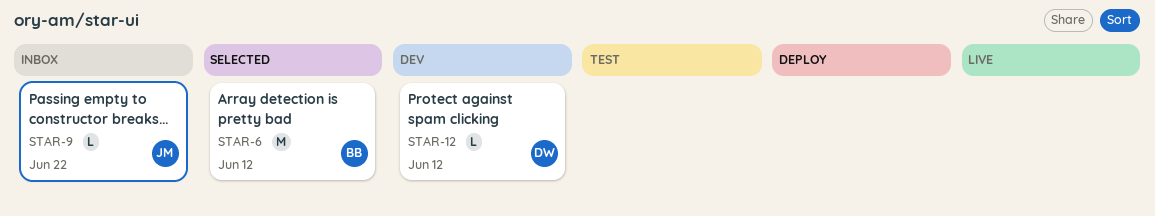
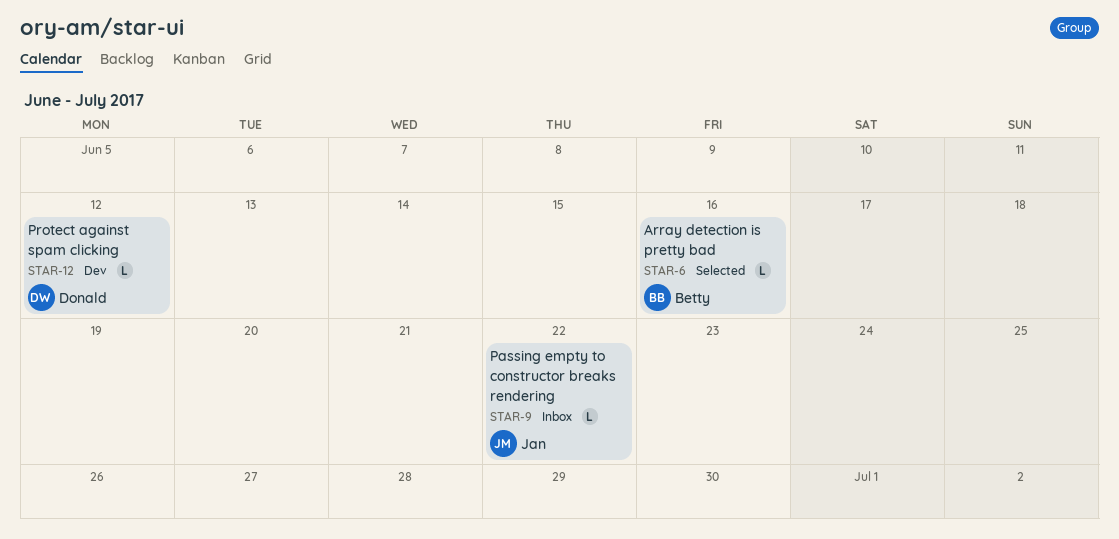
STAR-6, estimate: M -> L
STAR-6, due: Jun 12 -> Jun 16

